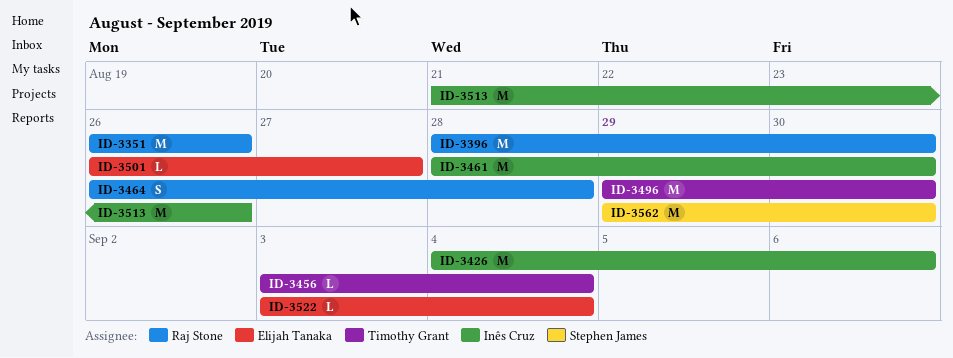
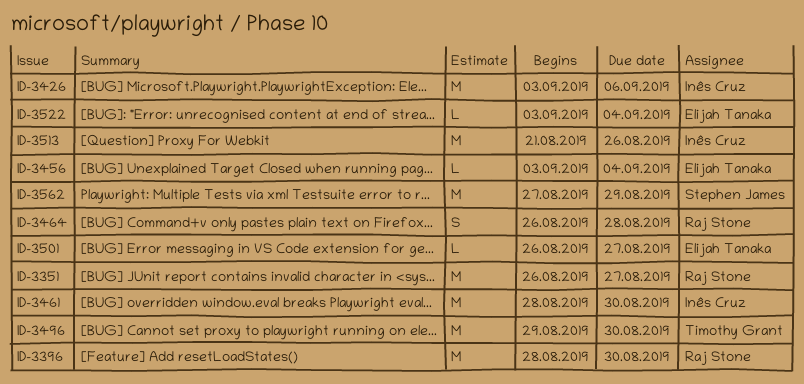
ID-3351, due: Aug 26 -> Aug 27
ID-3426, start: Sep 4 -> Sep 3
ID-3456, owner: Timothy Grant -> Elijah Tanaka
ID-3562, start: Aug 29 -> Aug 27
ID-3562, due: Aug 30 -> Aug 29

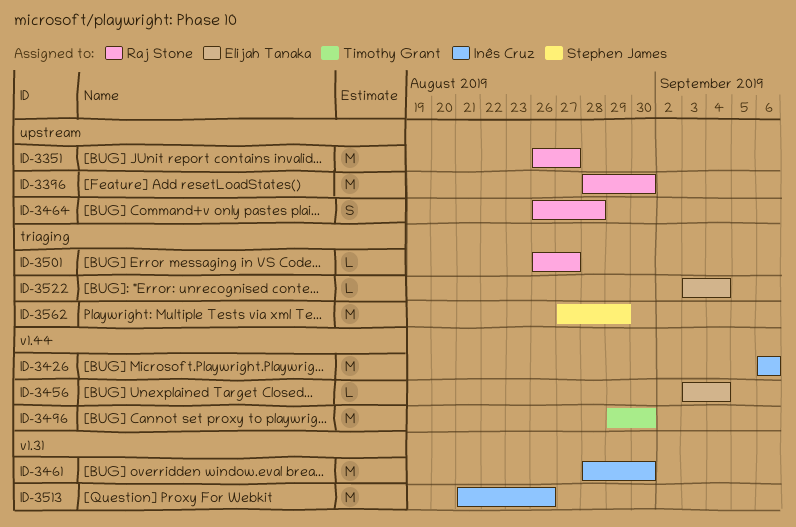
ID-3426, start: Sep 3 -> Sep 6
ID-3501, owner: Elijah Tanaka -> Raj Stone

